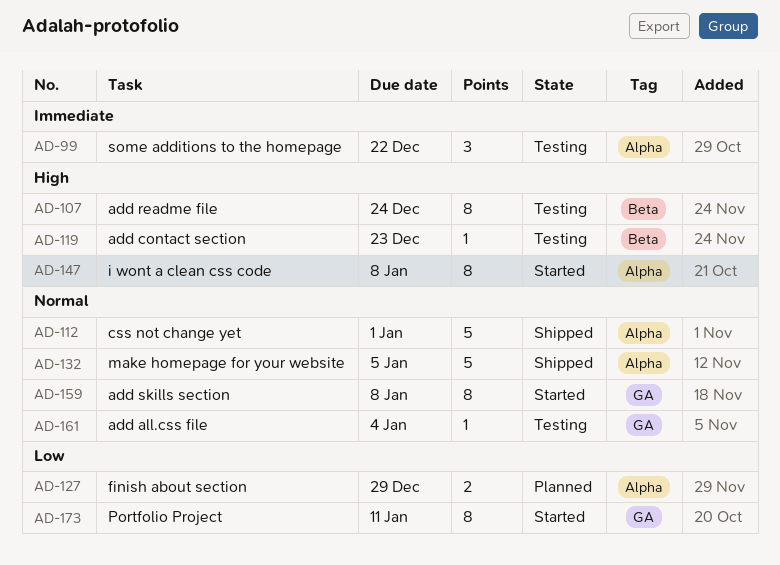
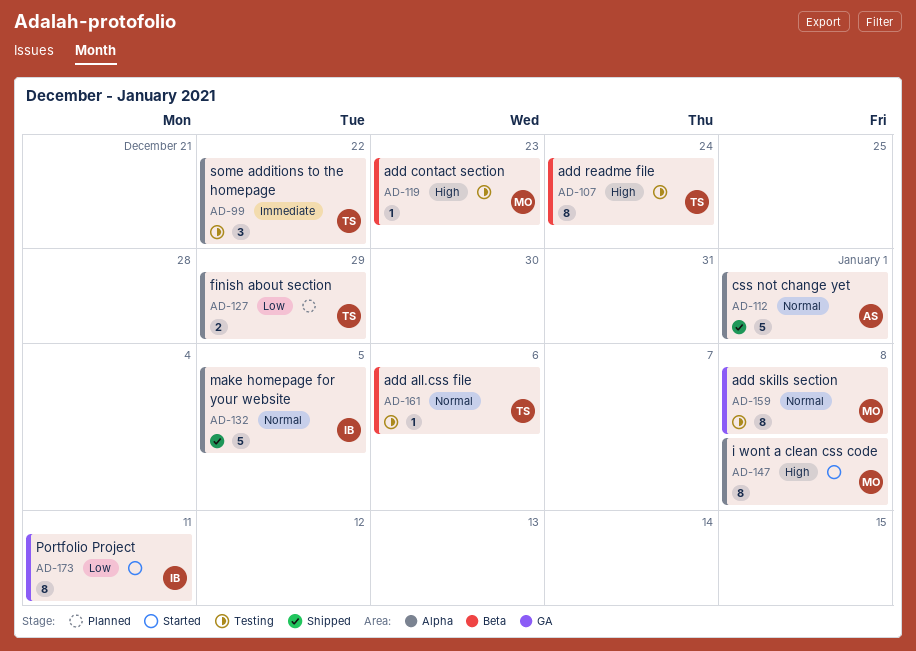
AD-159, status: Started -> Testing
AD-161, label: GA -> Beta
AD-161, due: Jan 4 -> Jan 6

